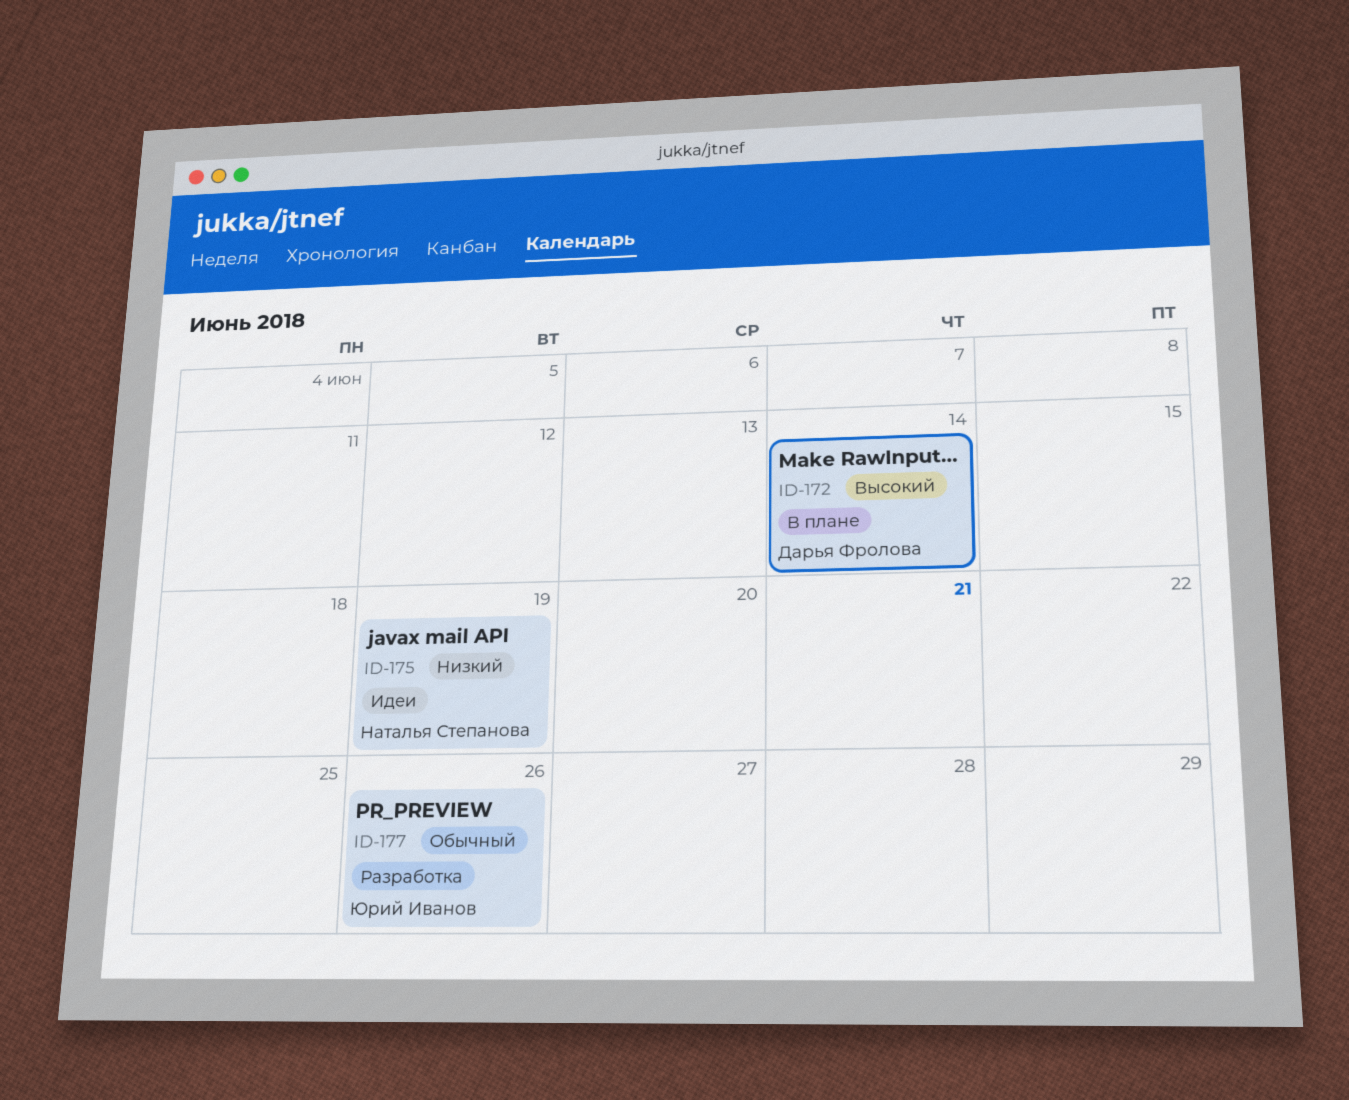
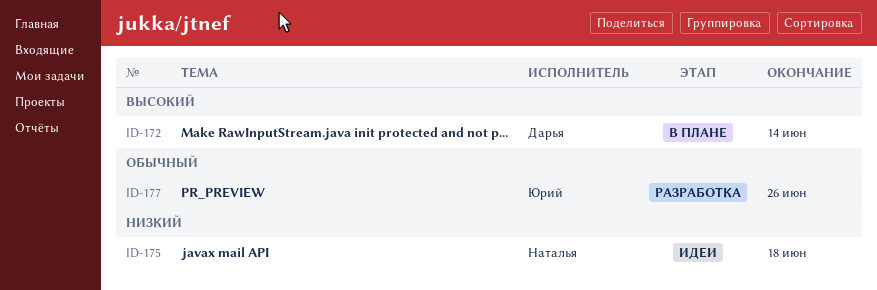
ID-175, due: Jun 19 -> Jun 18

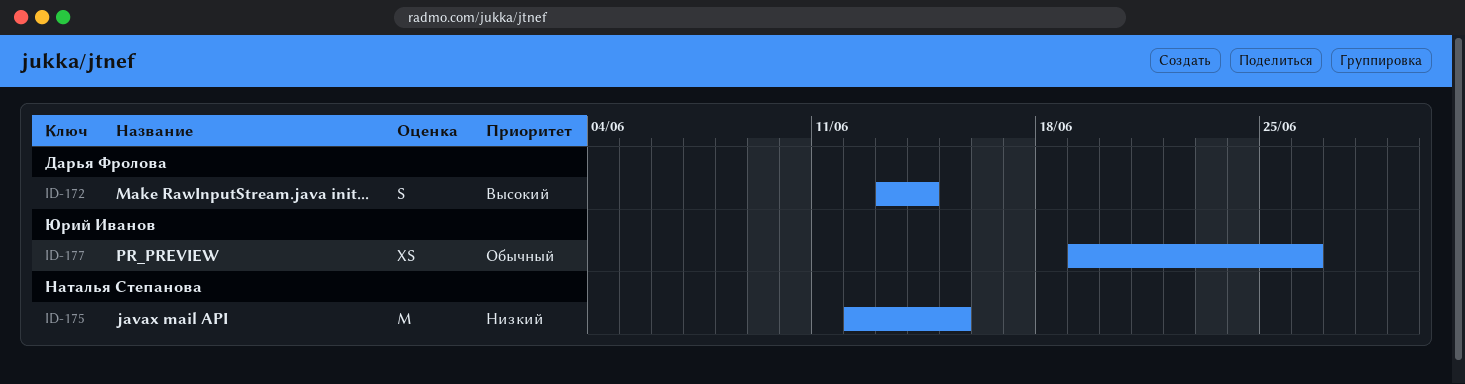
ID-175, due: Jun 18 -> Jun 15

